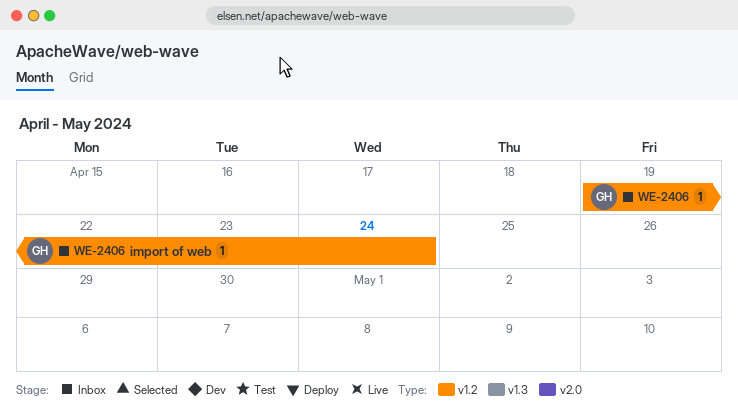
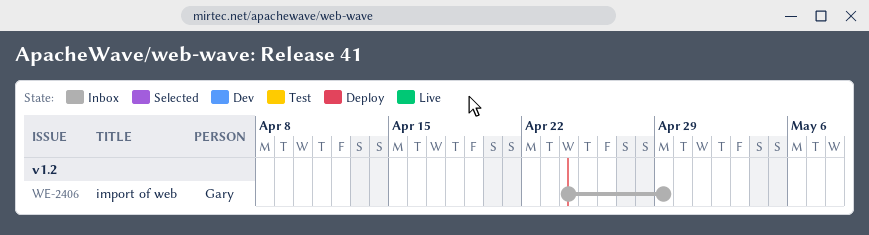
WE-2406, start: Apr 19 -> Apr 24
WE-2406, due: Apr 24 -> Apr 29

